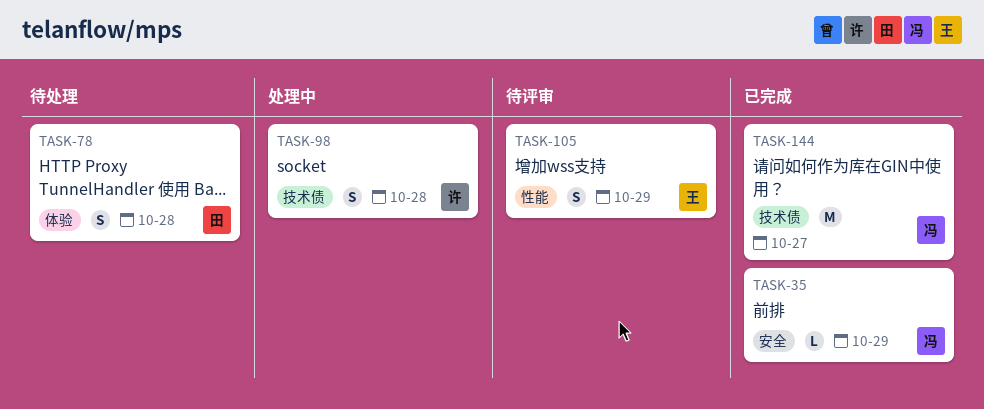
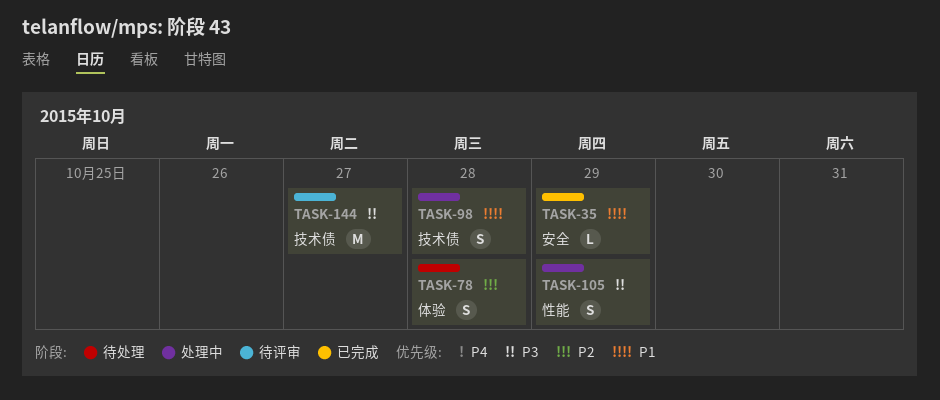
TASK-105, status: 待评审 -> 处理中
TASK-144, status: 已完成 -> 待评审

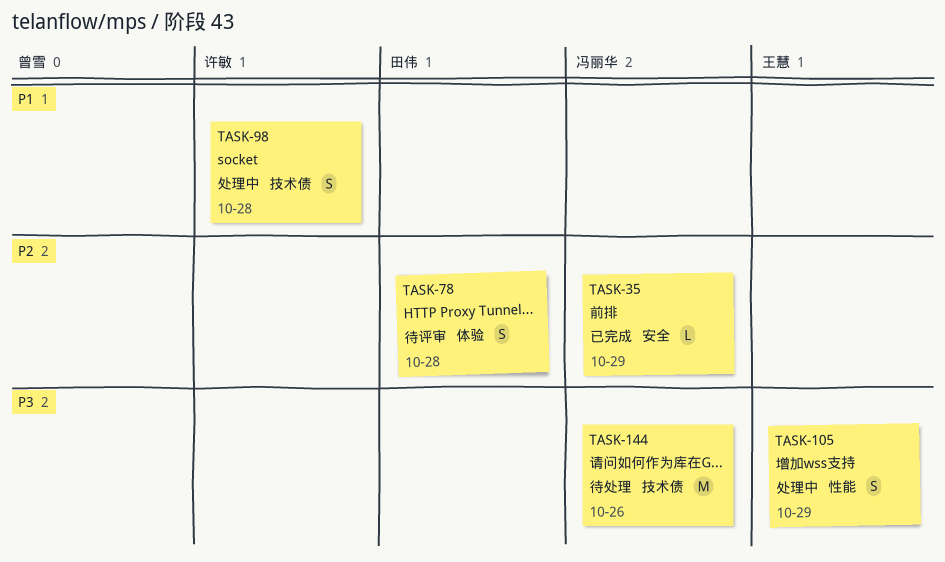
TASK-35, priority: P1 -> P2
TASK-78, status: 待处理 -> 待评审
TASK-144, status: 待评审 -> 待处理
TASK-144, due: Oct 27 -> Oct 26

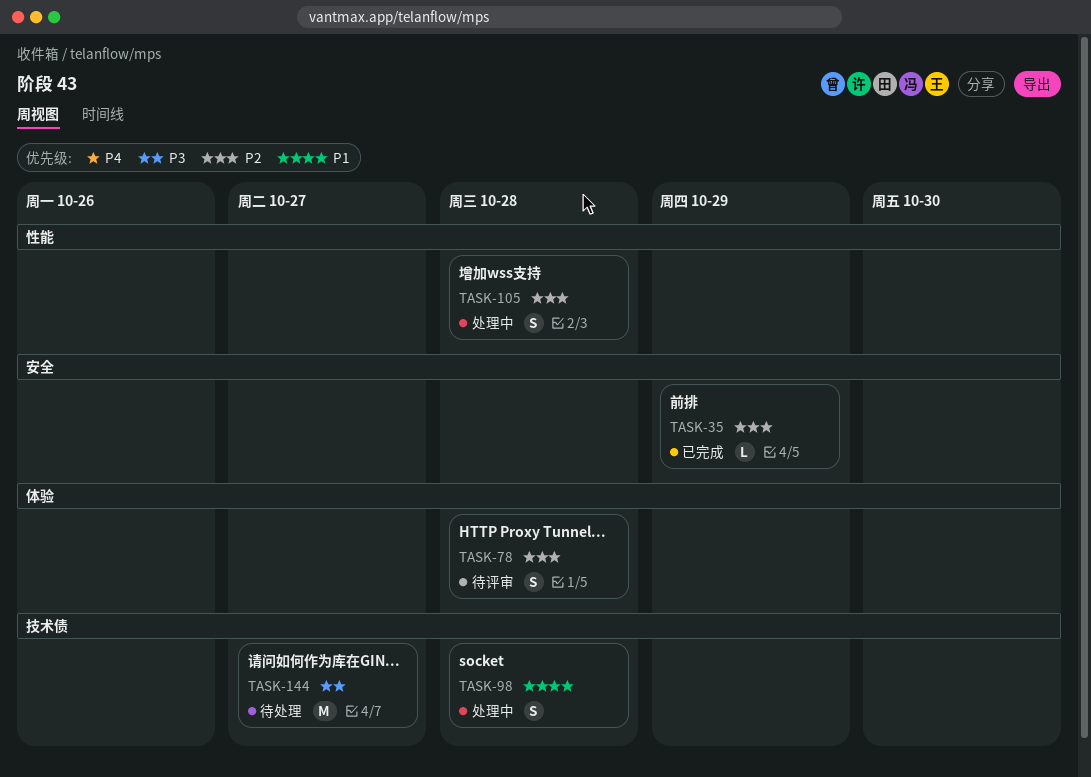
TASK-105, priority: P3 -> P2
TASK-105, due: Oct 29 -> Oct 28
TASK-144, due: Oct 26 -> Oct 27

